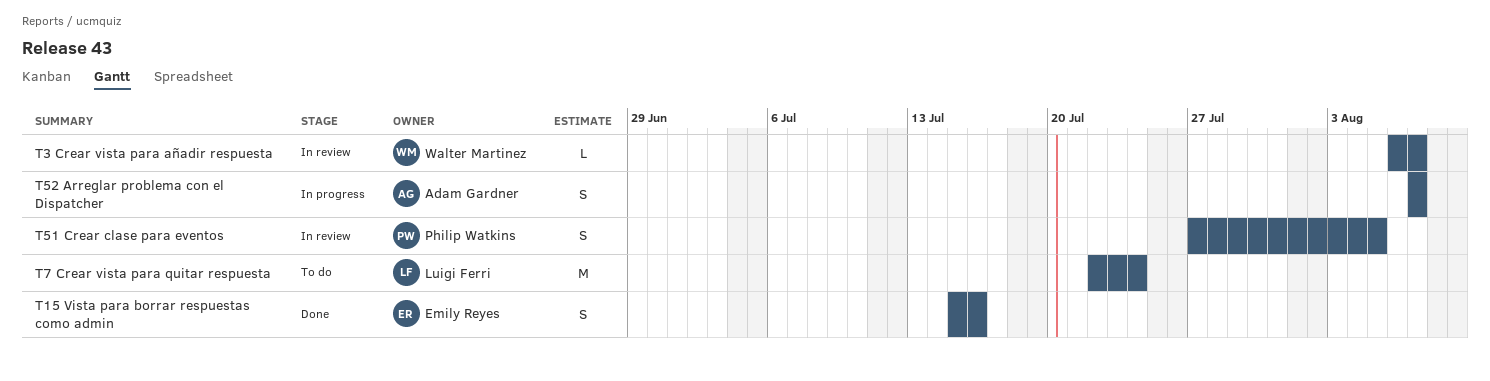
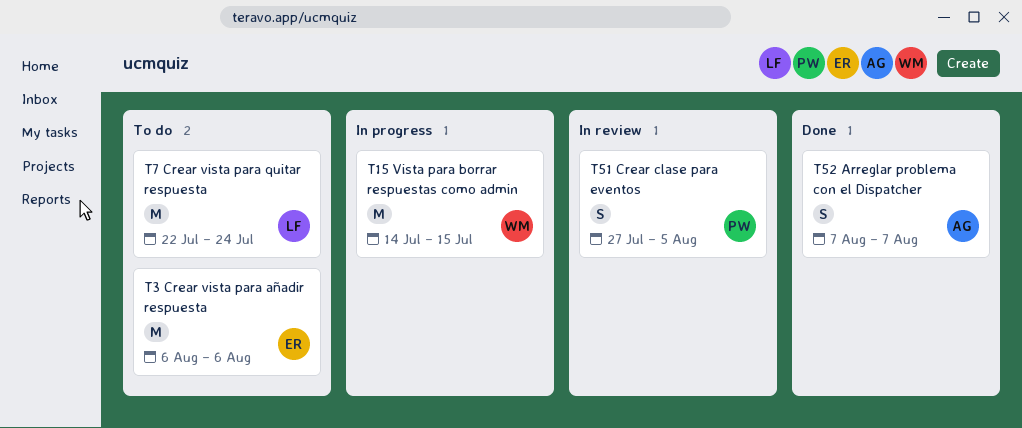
T15 Vista para borrar respuestas como admin, status: Done -> In progress
T15 Vista para borrar respuestas como admin, owner: Emily Reyes -> Walter Martinez
T15 Vista para borrar respuestas como admin, estimate: S -> M
T15 Vista para borrar respuestas como admin, start: Jul 15 -> Jul 14
T15 Vista para borrar respuestas como admin, due: Jul 16 -> Jul 15
T3 Crear vista para añadir respuesta, status: In review -> To do
T3 Crear vista para añadir respuesta, owner: Walter Martinez -> Emily Reyes
T3 Crear vista para añadir respuesta, estimate: L -> M
T3 Crear vista para añadir respuesta, due: Aug 7 -> Aug 6
T52 Arreglar problema con el Dispatcher, status: In progress -> Done

